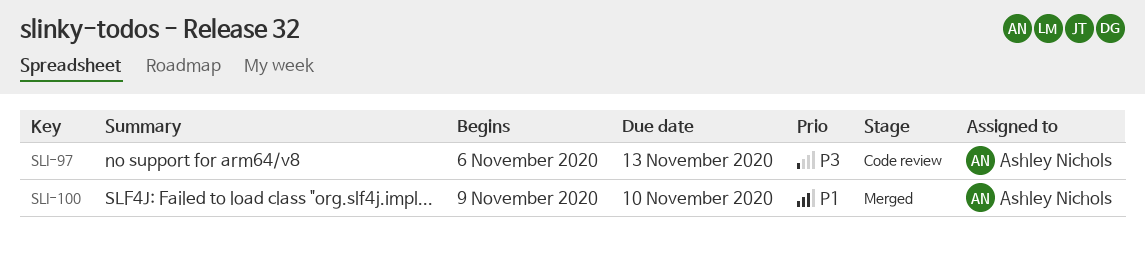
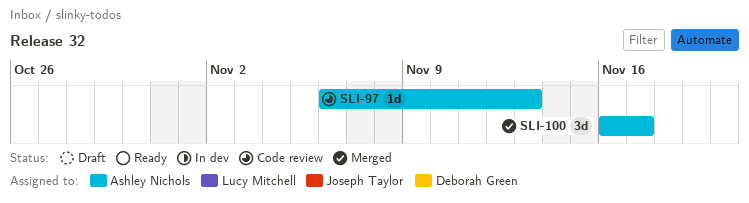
SLI-100, start: Nov 9 -> Nov 16
SLI-100, due: Nov 10 -> Nov 17

